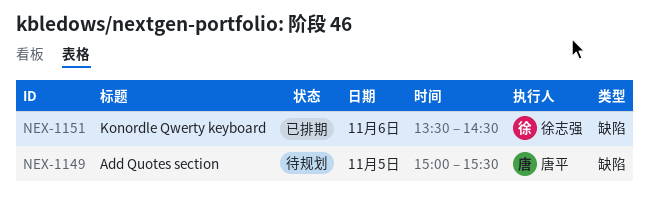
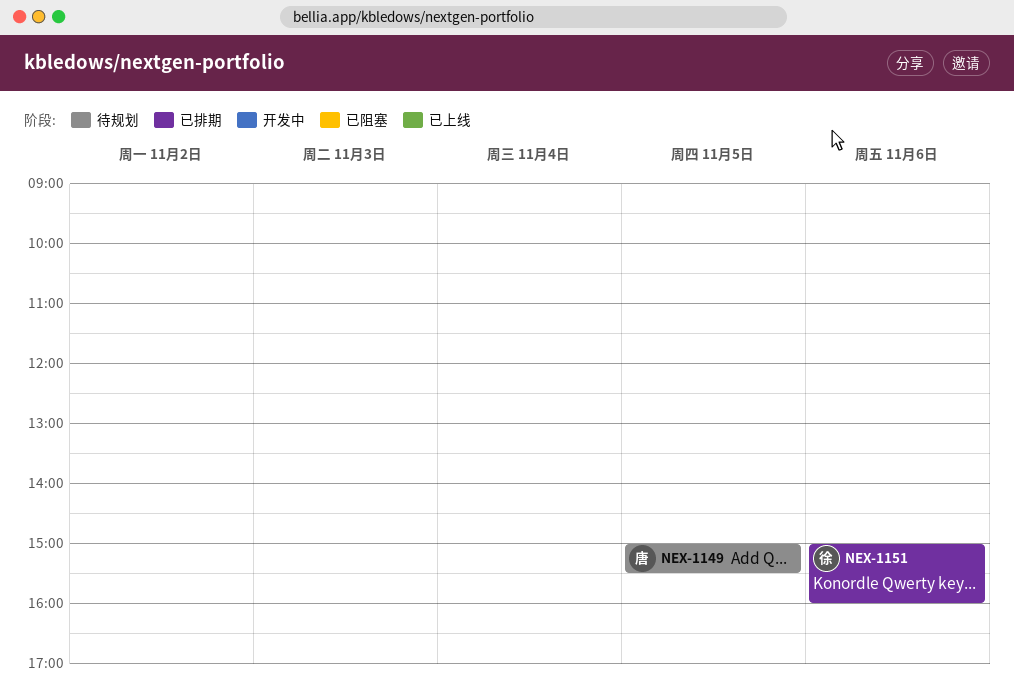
NEX-1151, begins: 13:30 -> 15:00
NEX-1151, ends: 14:30 -> 16:00

